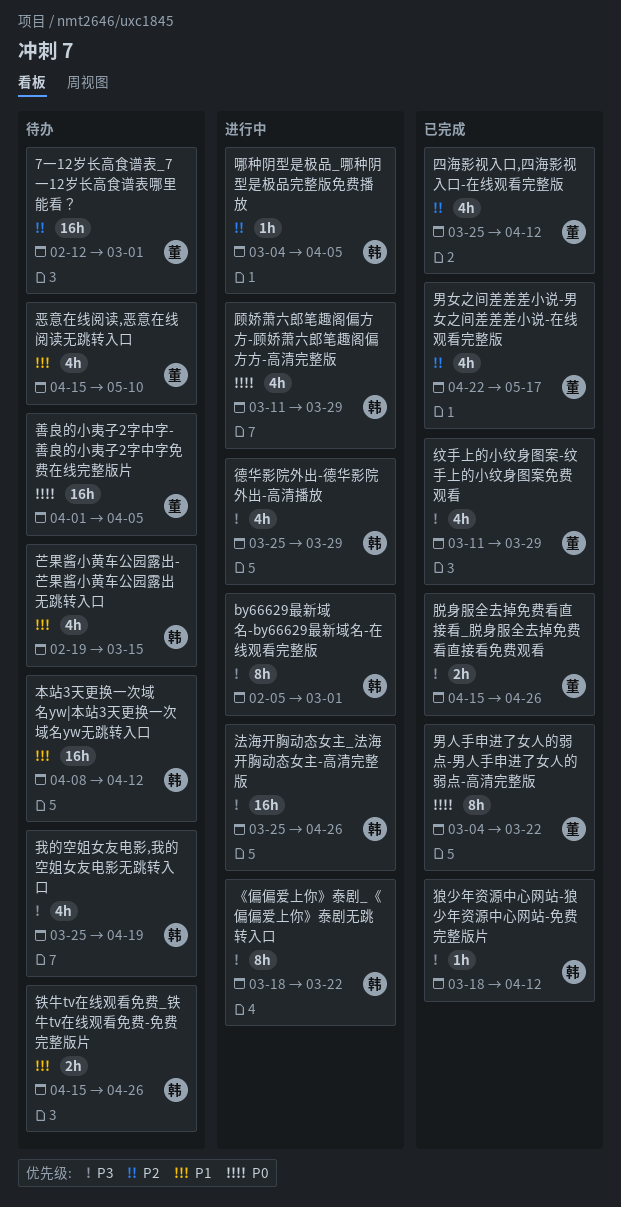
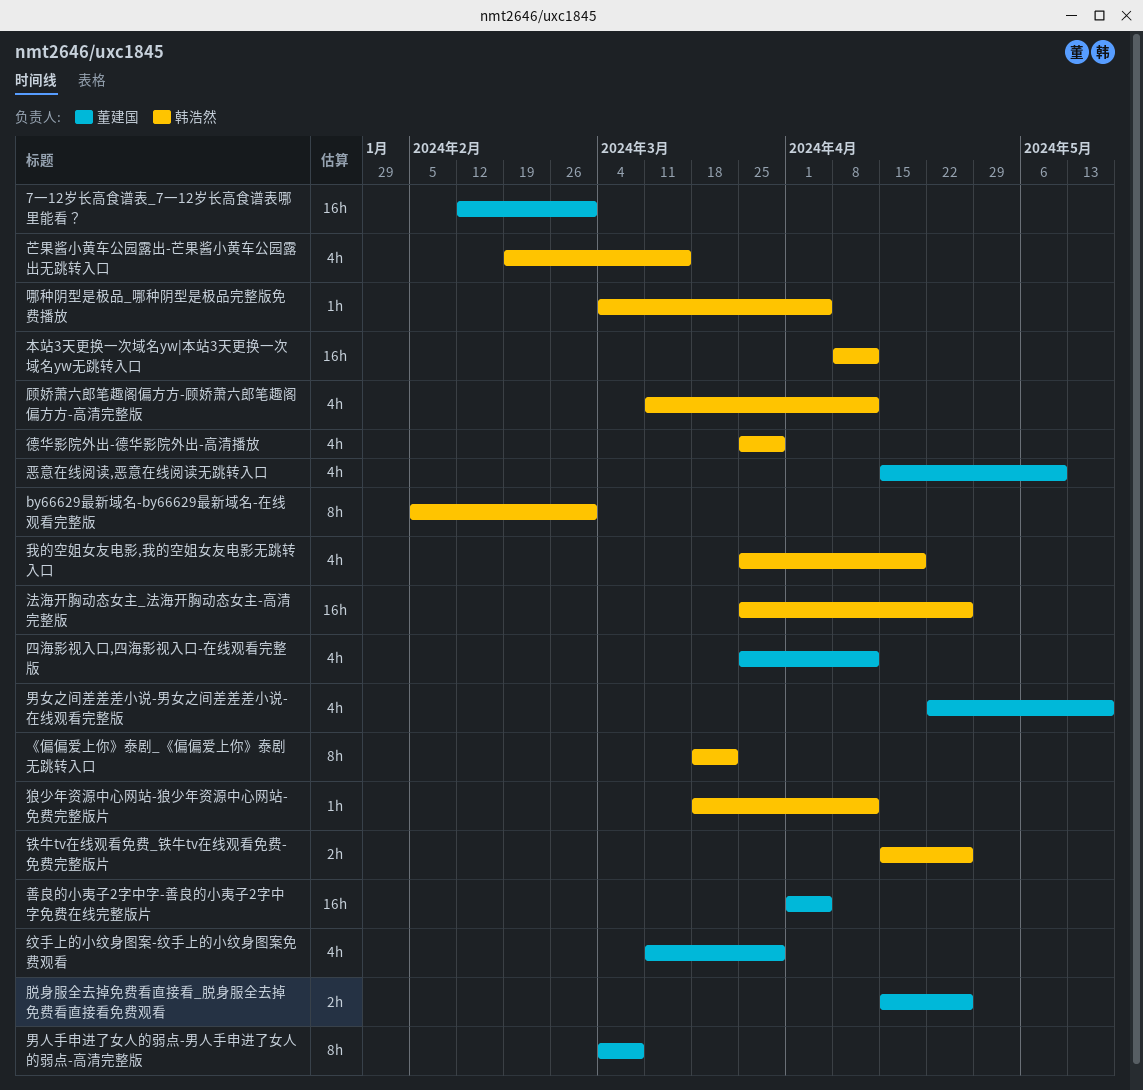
男人手申进了女人的弱点-男人手申进了女人的弱点-高清完整版, due: Mar 22 -> Mar 8
顾娇萧六郎笔趣阁偏方方-顾娇萧六郎笔趣阁偏方方-高清完整版, due: Mar 29 -> Apr 12

